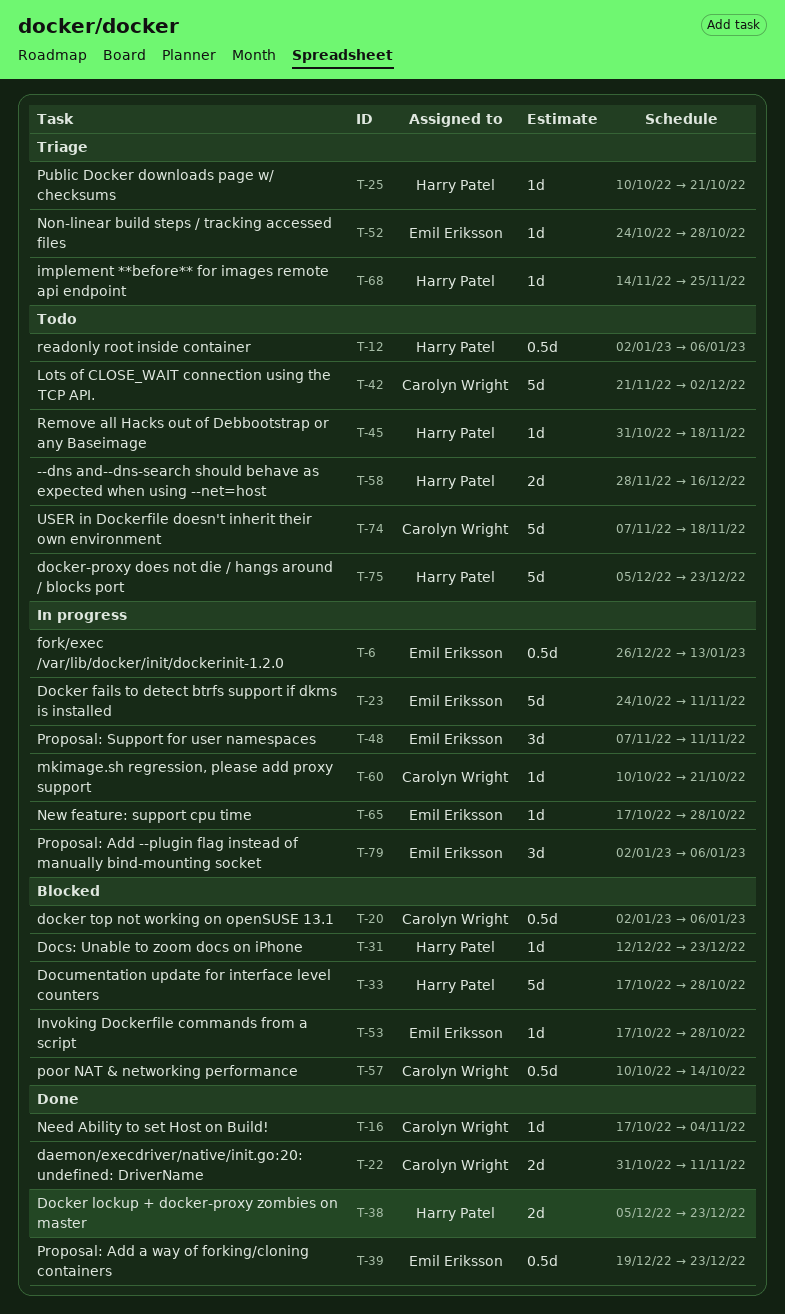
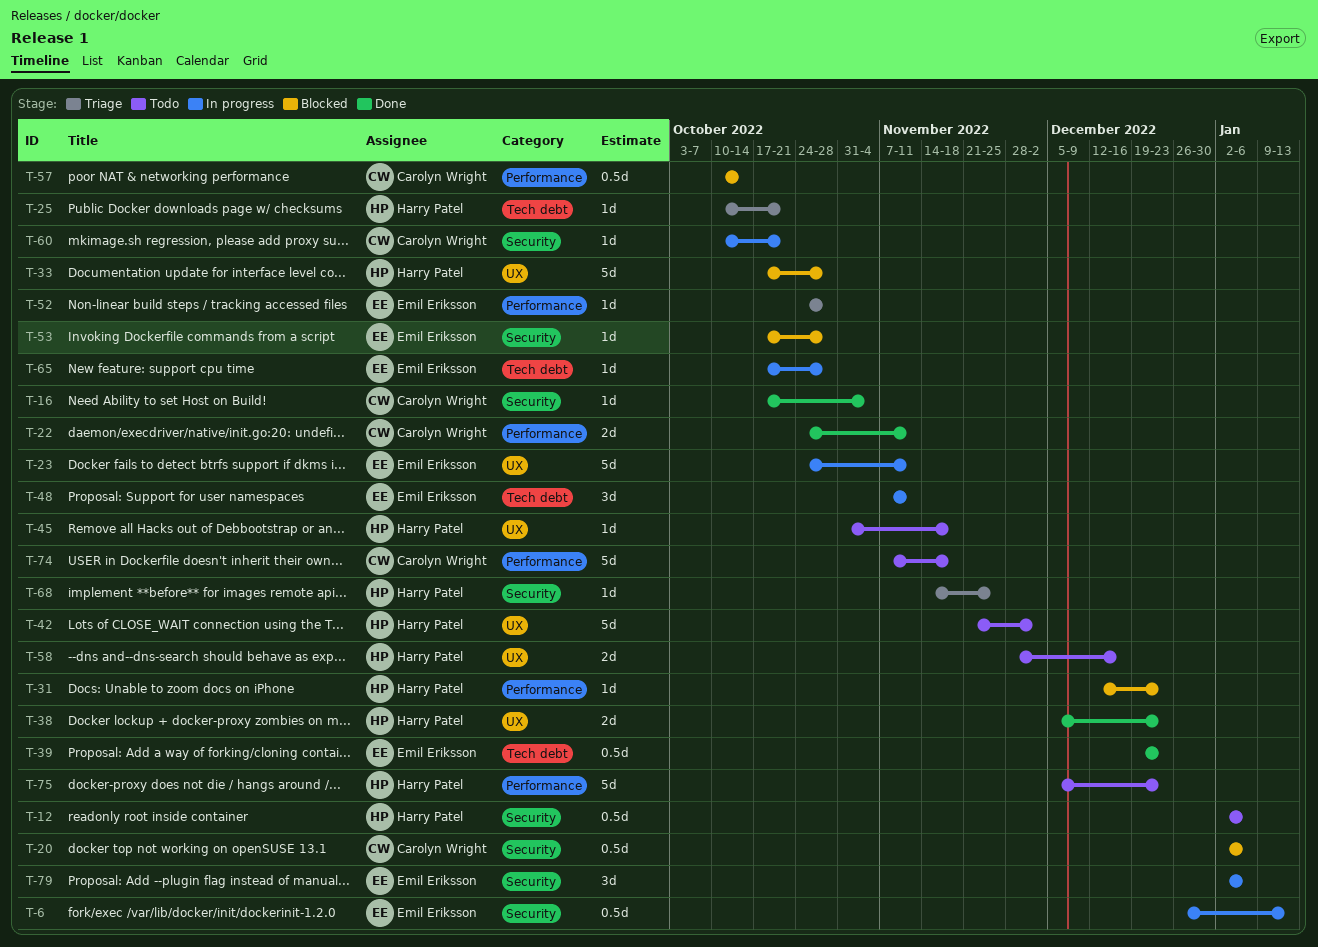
T-22, start: Oct 31 -> Oct 24
T-42, owner: Carolyn Wright -> Harry Patel

